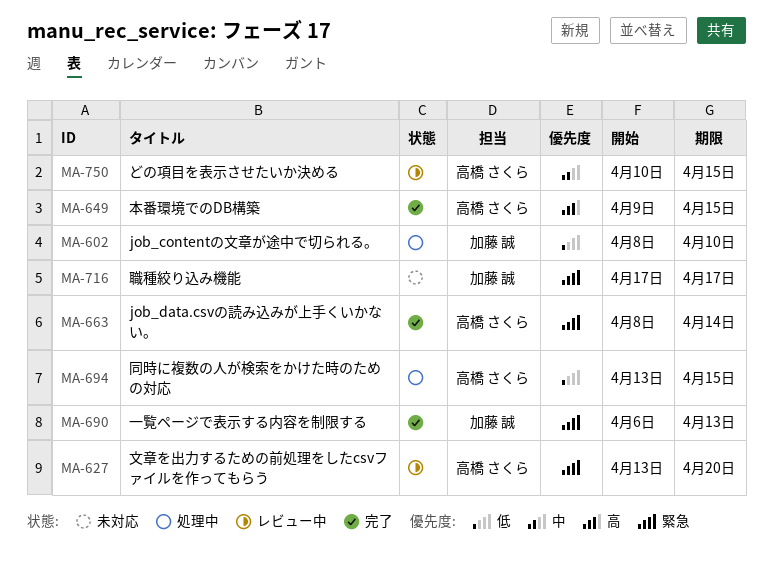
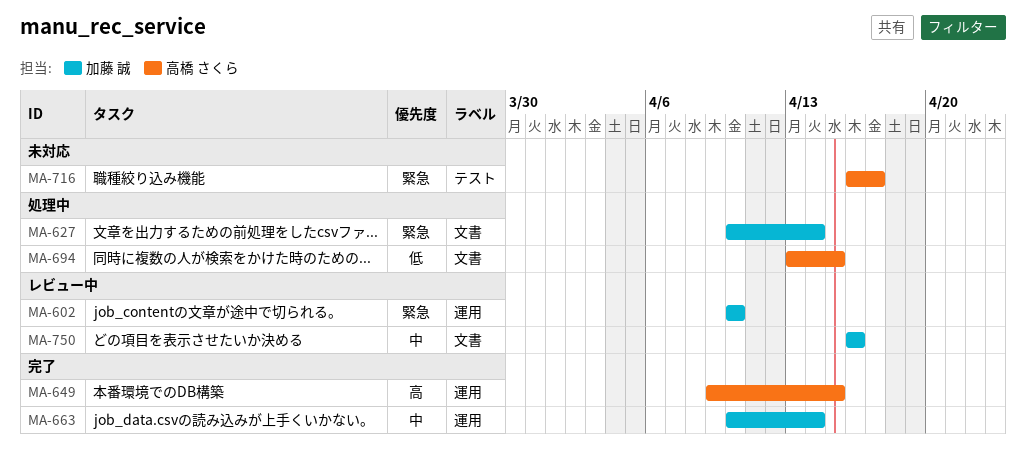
MA-602, status: 処理中 -> レビュー中
MA-602, priority: 低 -> 緊急
MA-602, start: Apr 8 -> Apr 10
MA-627, status: レビュー中 -> 処理中
MA-627, owner: 高橋 さくら -> 加藤 誠
MA-627, start: Apr 13 -> Apr 10
MA-627, due: Apr 20 -> Apr 14
MA-663, owner: 高橋 さくら -> 加藤 誠
MA-663, priority: 緊急 -> 中
MA-663, start: Apr 8 -> Apr 10
MA-690: present -> none
MA-716, owner: 加藤 誠 -> 高橋 さくら
MA-716, start: Apr 17 -> Apr 16
MA-750, owner: 高橋 さくら -> 加藤 誠
MA-750, start: Apr 10 -> Apr 16
MA-750, due: Apr 15 -> Apr 16

